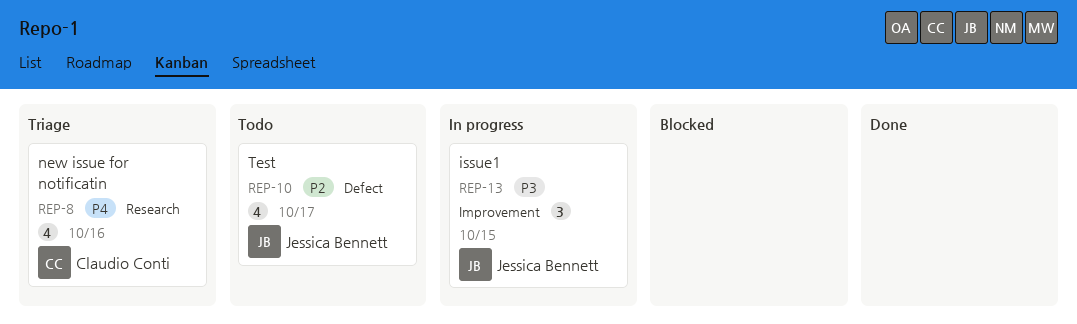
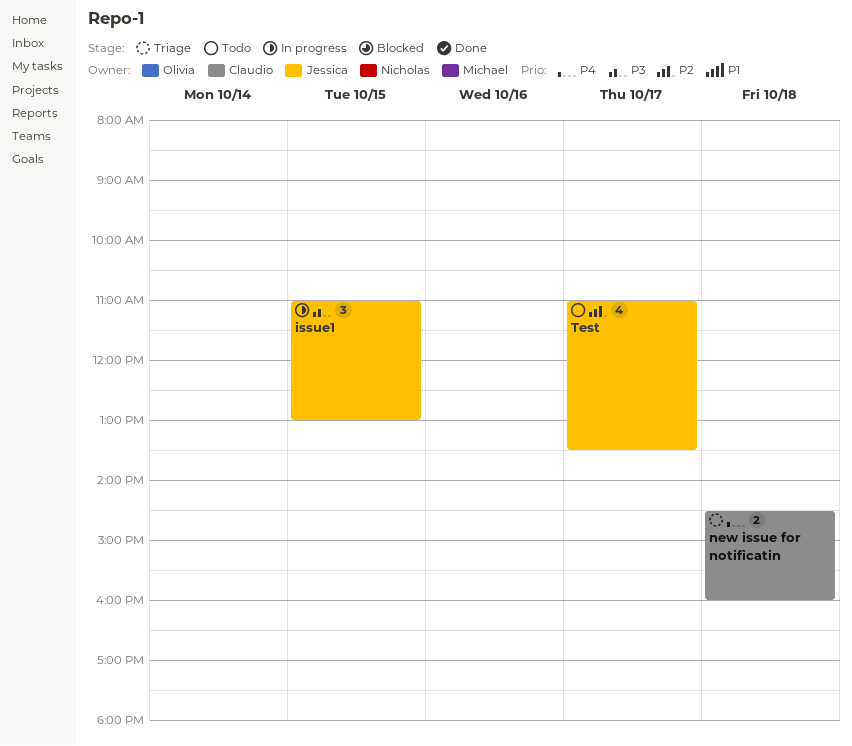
new issue for notificatin, estimate: 4 -> 2
new issue for notificatin, day: Oct 16 -> Oct 18

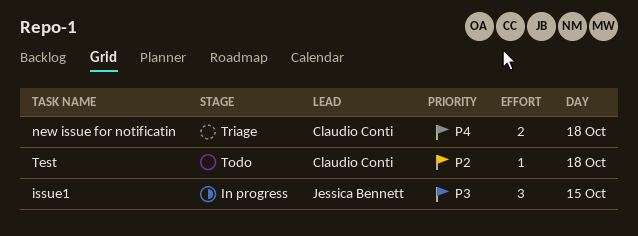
Test, owner: Jessica Bennett -> Claudio Conti
Test, estimate: 4 -> 1
Test, day: Oct 17 -> Oct 18

